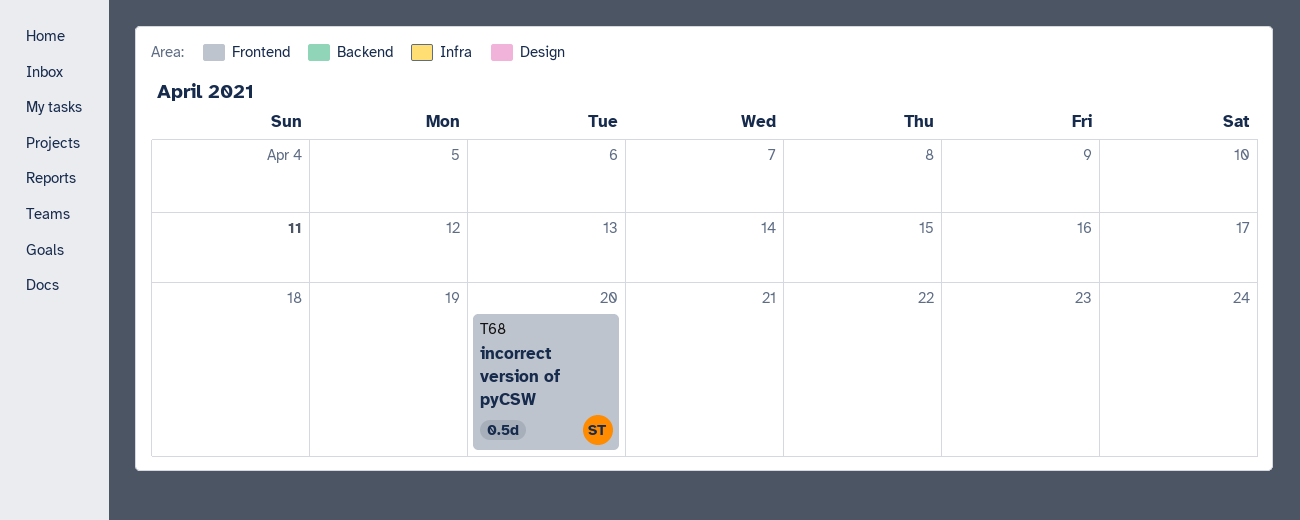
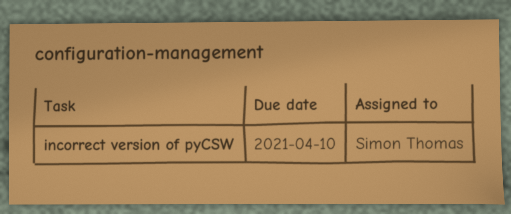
incorrect version of pyCSW, due: Apr 20 -> Apr 10

